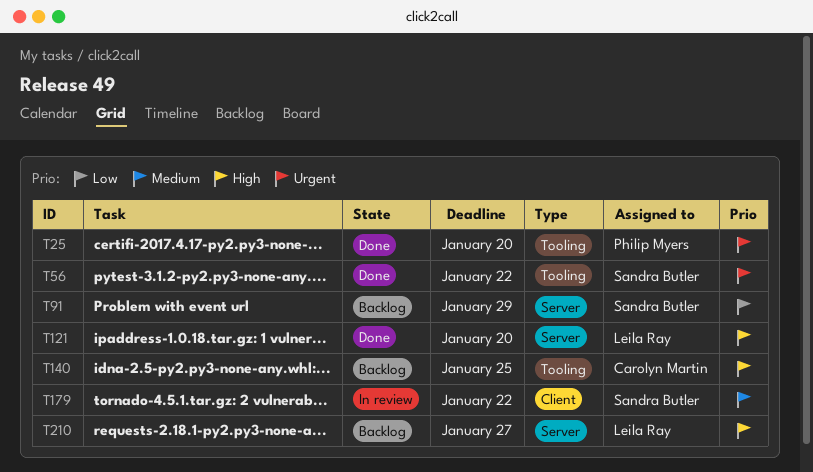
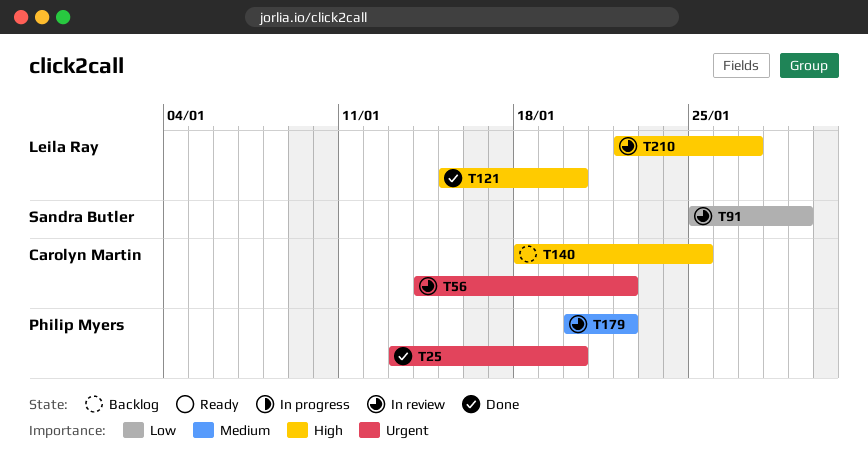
T56, status: Done -> In review
T56, owner: Sandra Butler -> Carolyn Martin
T91, status: Backlog -> In review
T179, owner: Sandra Butler -> Philip Myers
T210, status: Backlog -> In review

